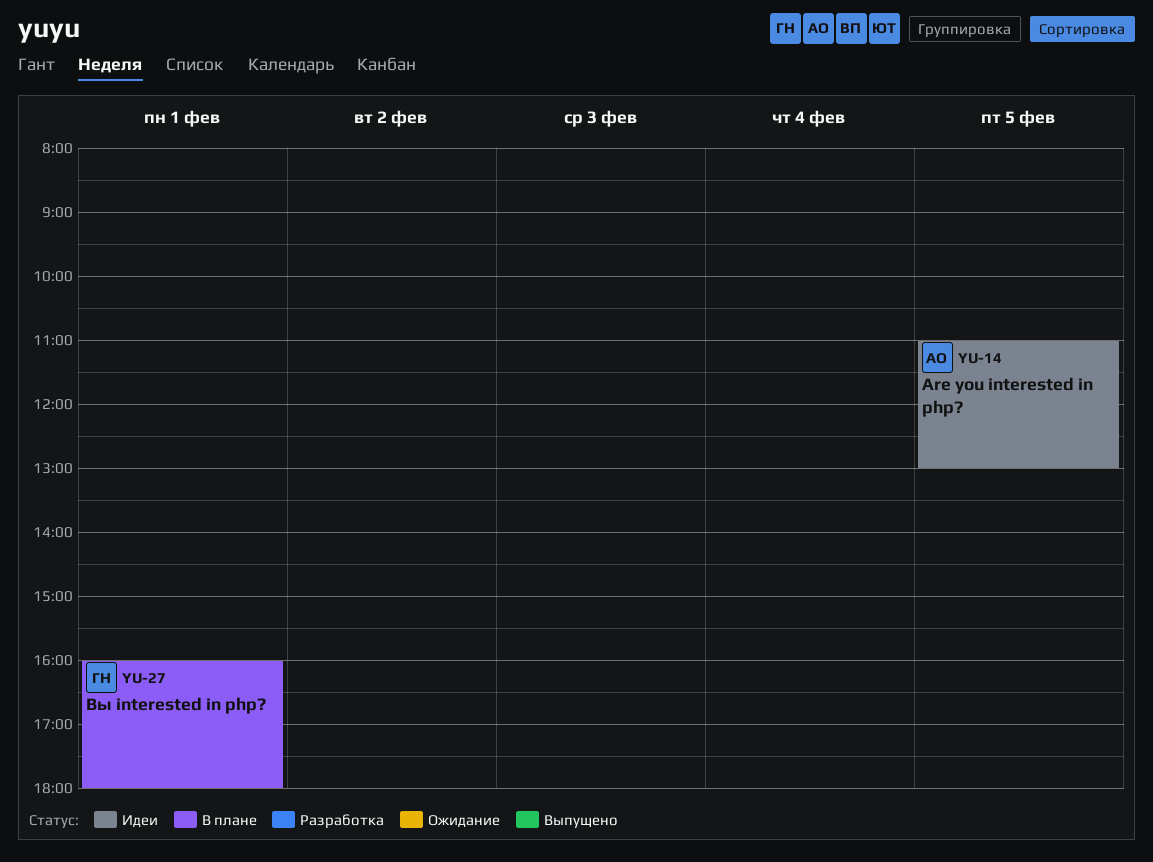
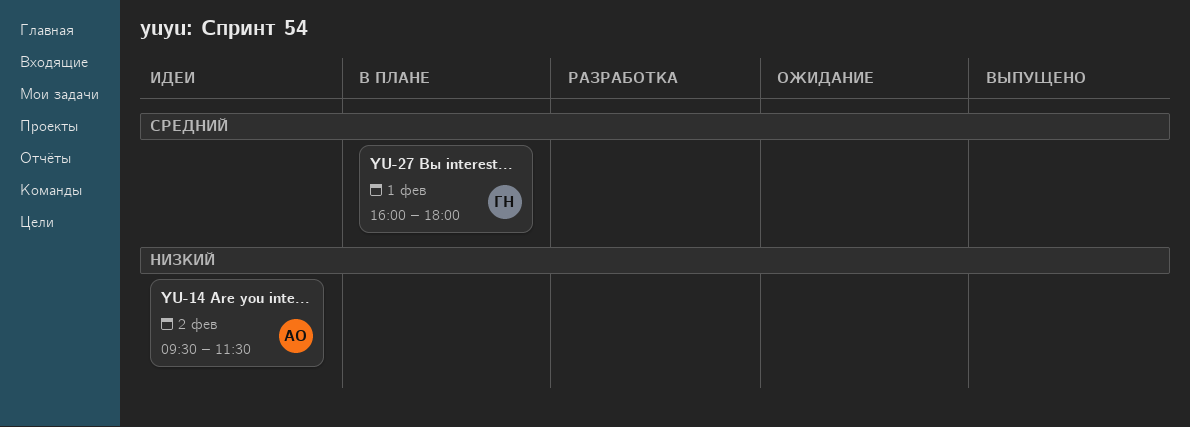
YU-14, day: Feb 5 -> Feb 2
YU-14, begins: 11:00 -> 09:30
YU-14, ends: 13:00 -> 11:30

